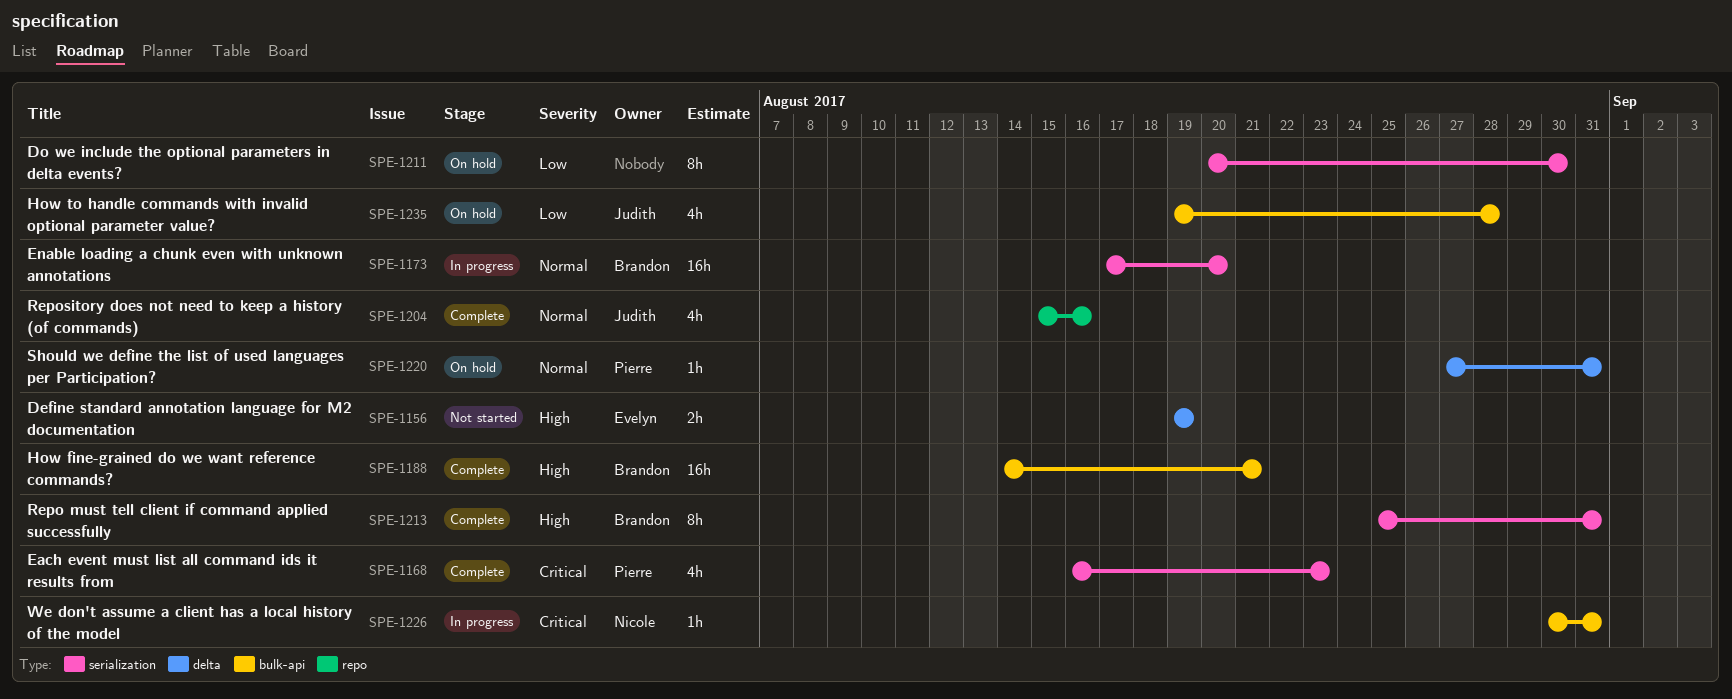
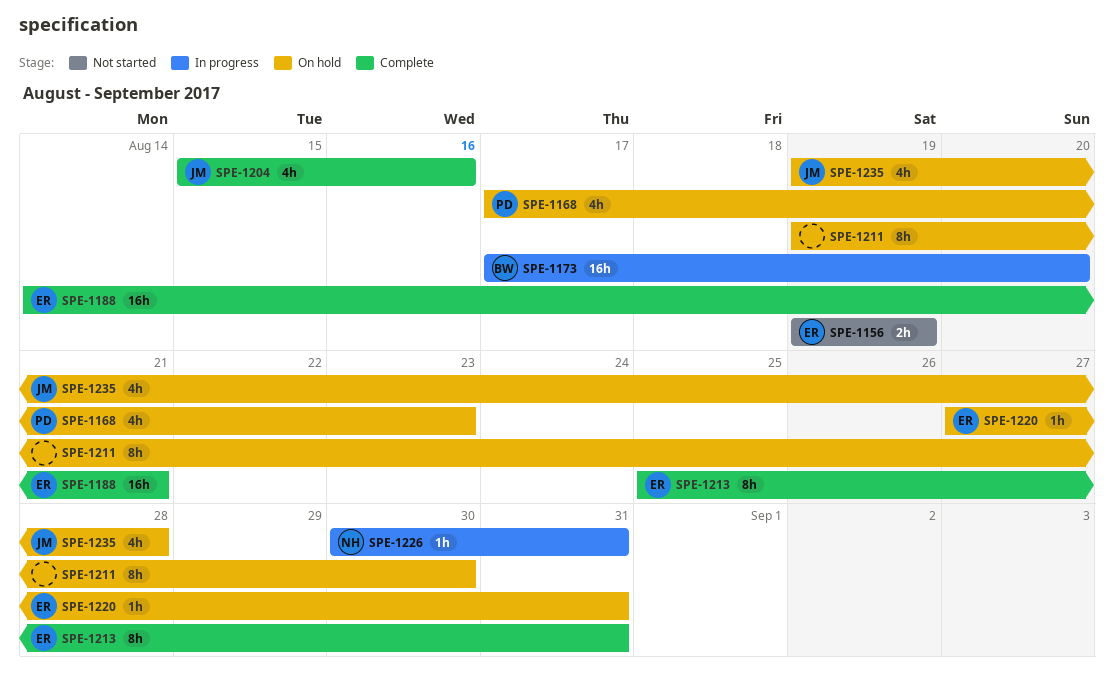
SPE-1168, status: Complete -> On hold
SPE-1168, start: Aug 16 -> Aug 17
SPE-1188, owner: Brandon -> Evelyn
SPE-1211, start: Aug 20 -> Aug 19
SPE-1213, owner: Brandon -> Evelyn
SPE-1220, owner: Pierre -> Evelyn

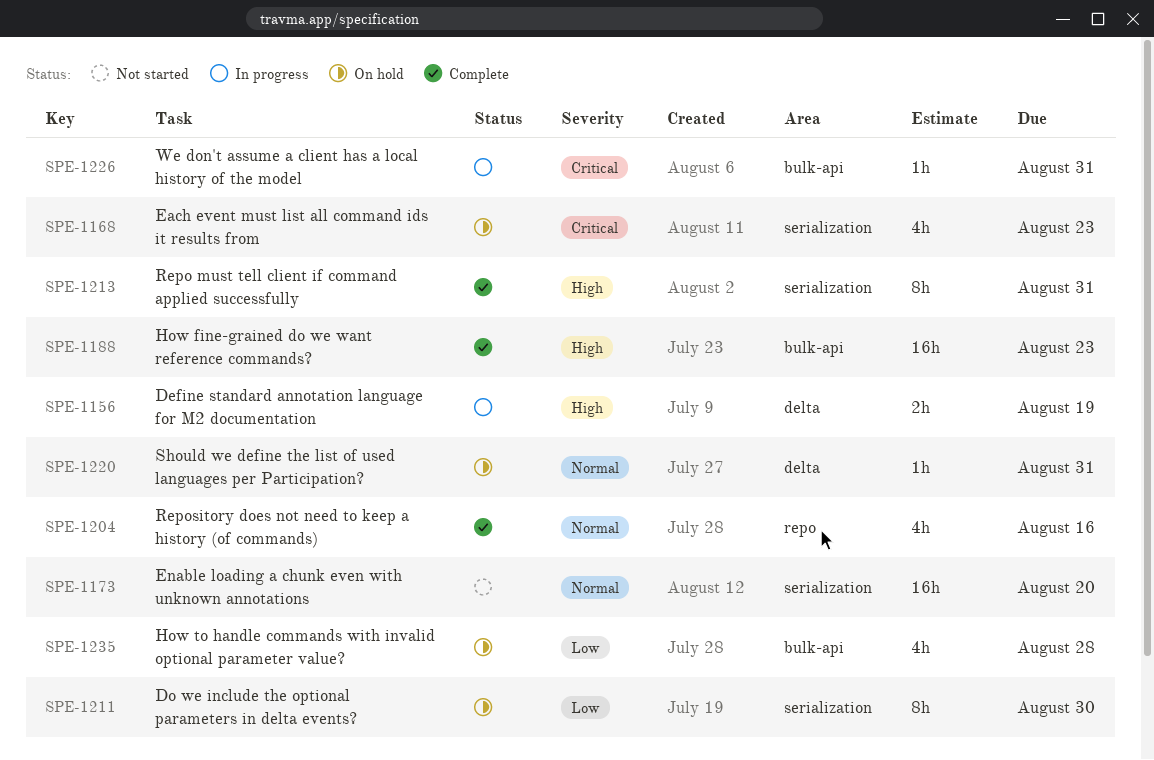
SPE-1156, status: Not started -> In progress
SPE-1173, status: In progress -> Not started
SPE-1188, due: Aug 21 -> Aug 23

